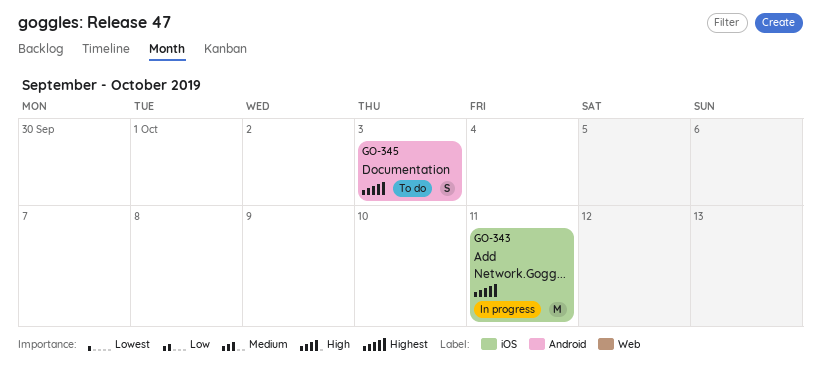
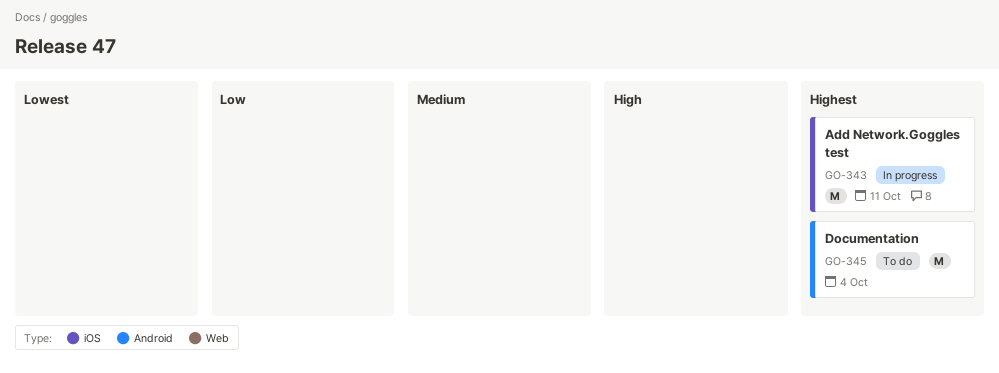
GO-345, estimate: S -> M
GO-345, due: Oct 3 -> Oct 4

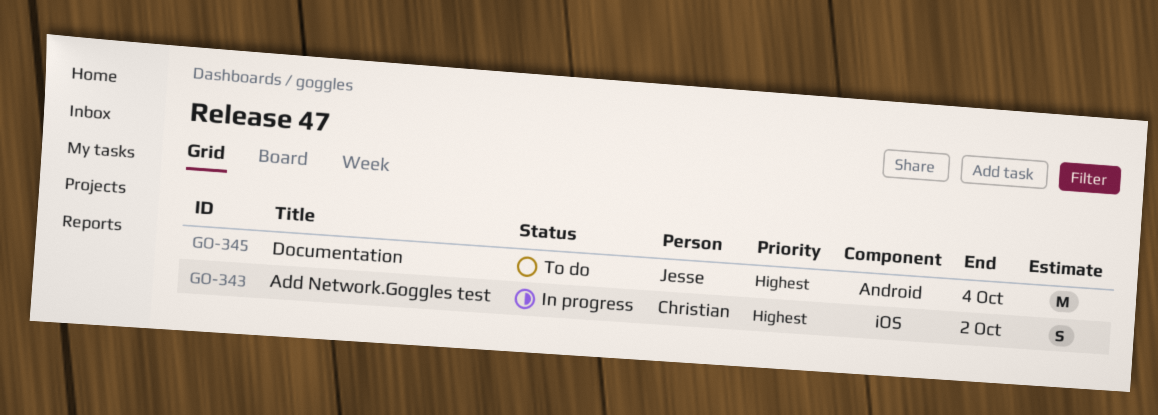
GO-343, estimate: M -> S
GO-343, due: Oct 11 -> Oct 2

